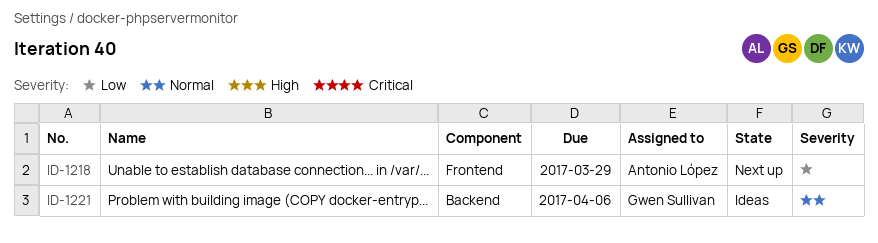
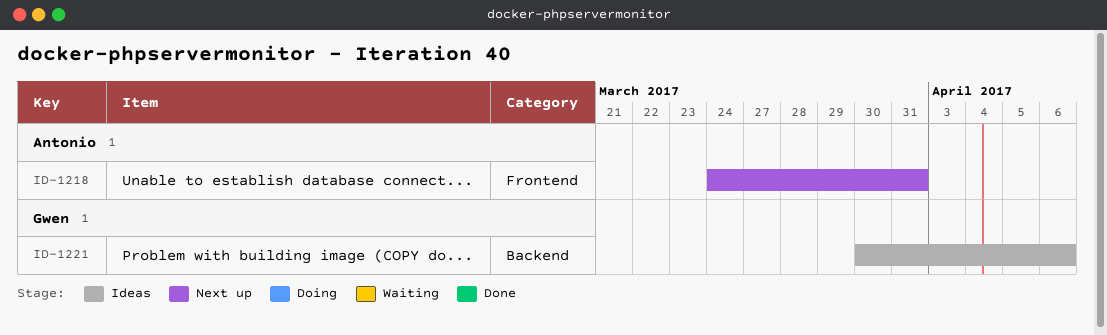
ID-1218, due: Mar 29 -> Mar 31

